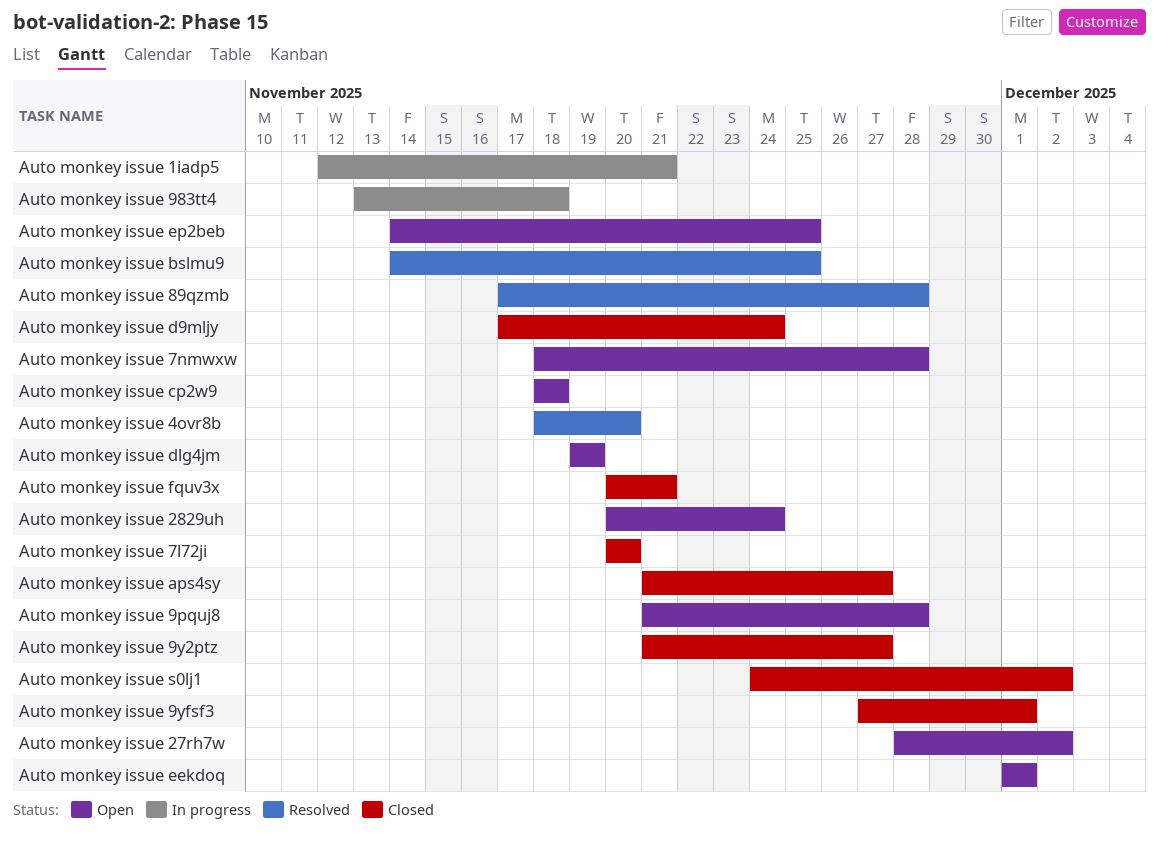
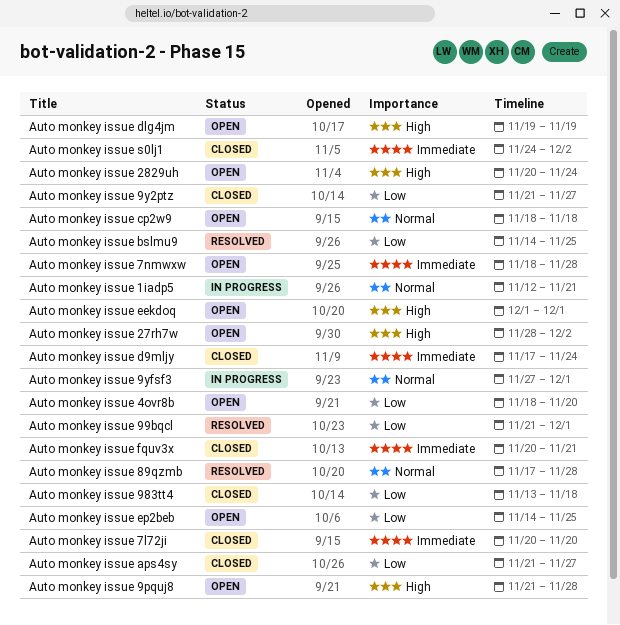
Auto monkey issue 4ovr8b, status: Resolved -> Open
Auto monkey issue 983tt4, status: In progress -> Closed
Auto monkey issue 99bqcl: none -> present
Auto monkey issue 9yfsf3, status: Closed -> In progress

